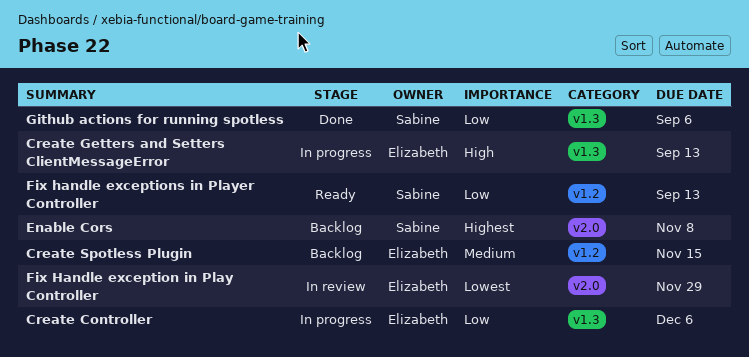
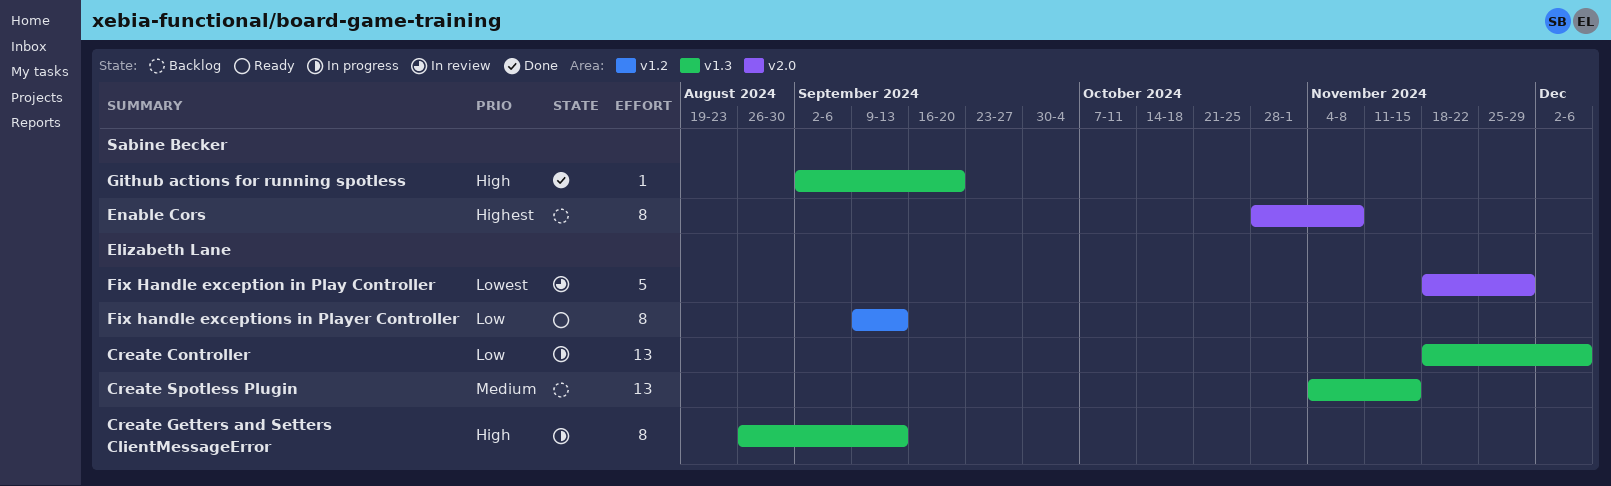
Create Spotless Plugin, label: v1.2 -> v1.3
Fix handle exceptions in Player Controller, owner: Sabine Becker -> Elizabeth Lane
Github actions for running spotless, priority: Low -> High
Github actions for running spotless, due: Sep 6 -> Sep 20

